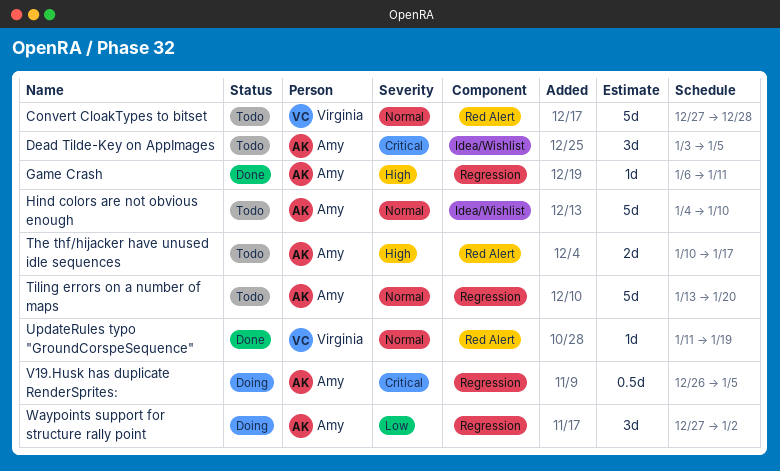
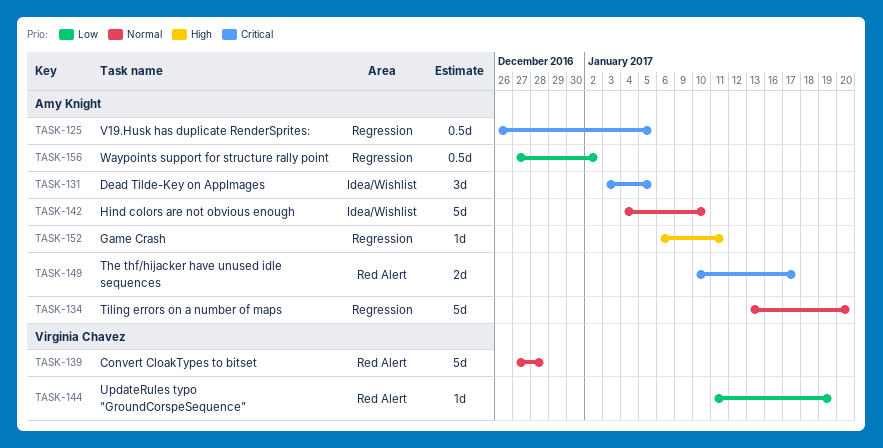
The thf/hijacker have unused idle sequences, priority: High -> Critical
UpdateRules typo "GroundCorspeSequence", priority: Normal -> Low
Waypoints support for structure rally point, estimate: 3d -> 0.5d

